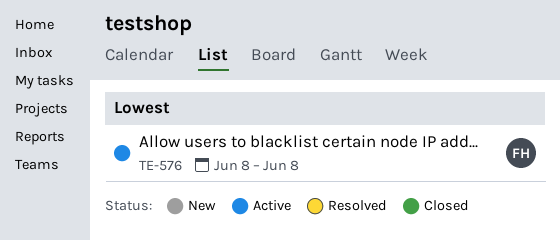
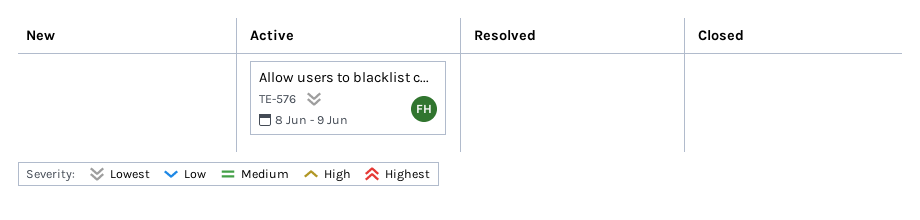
TE-576, due: Jun 8 -> Jun 9

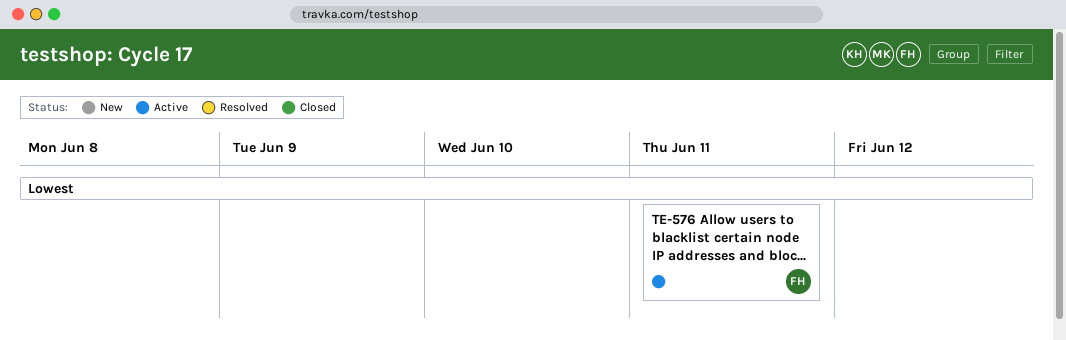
TE-576, due: Jun 9 -> Jun 11

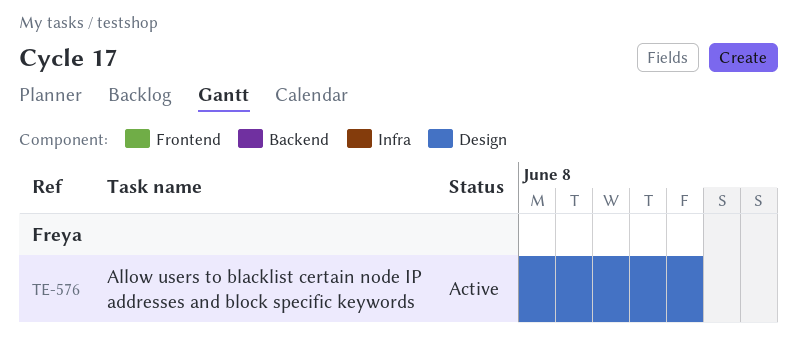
TE-576, due: Jun 11 -> Jun 12

